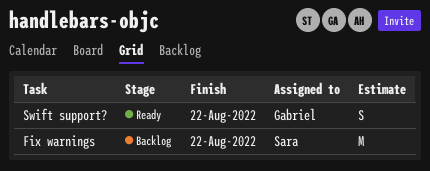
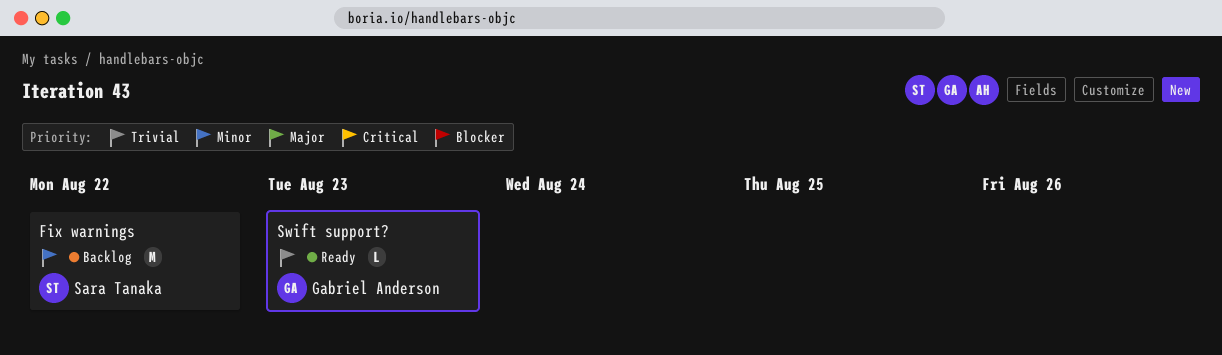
Swift support?, estimate: S -> L
Swift support?, due: Aug 22 -> Aug 23

